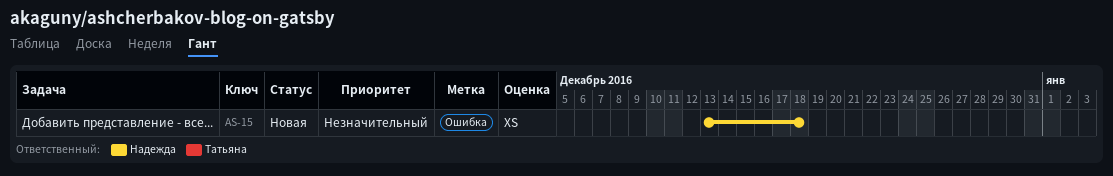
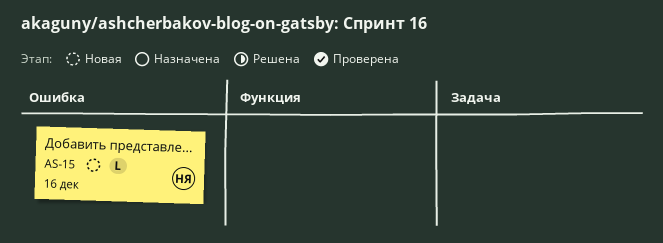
AS-15, estimate: XS -> L
AS-15, due: Dec 18 -> Dec 16

